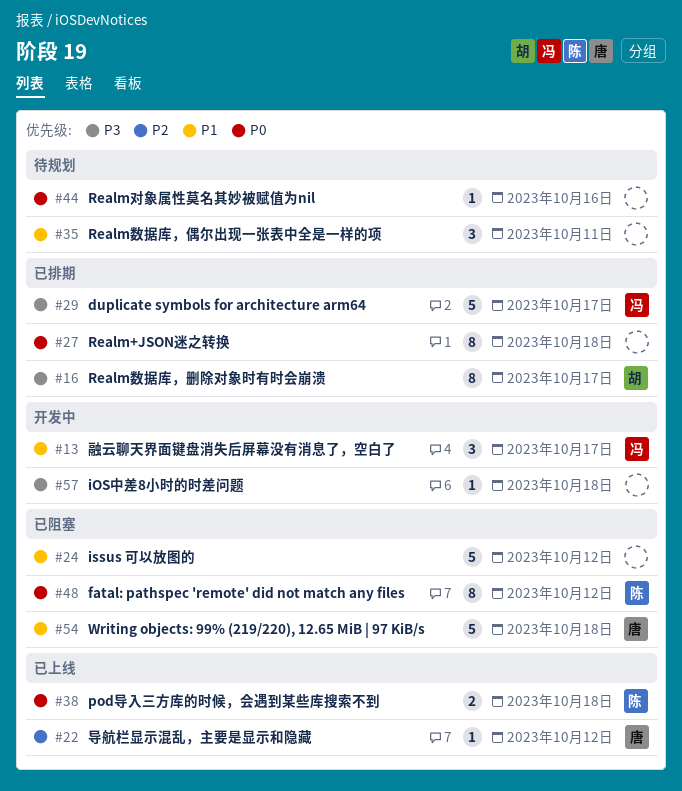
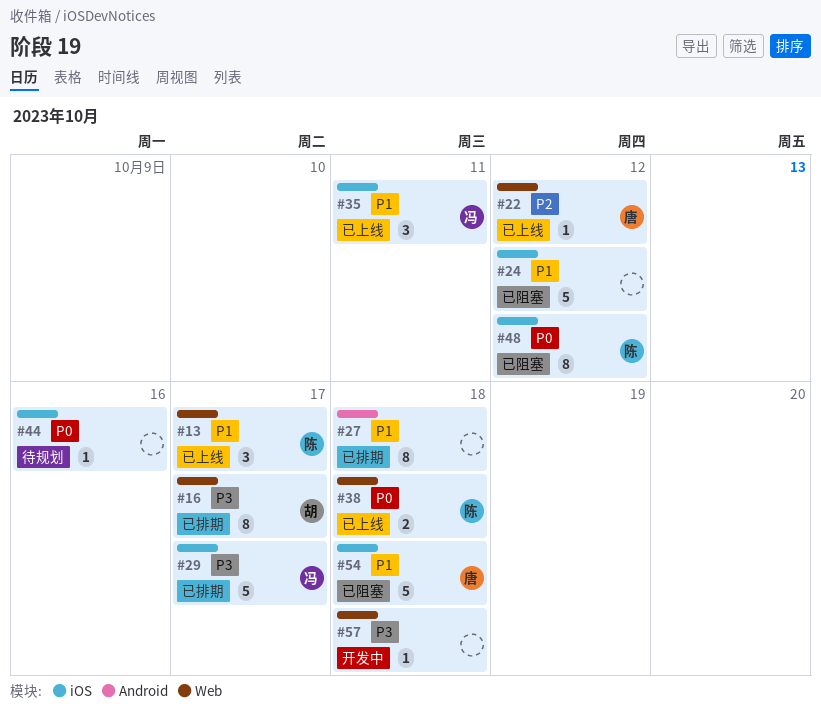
#13, status: 开发中 -> 已上线
#13, owner: 冯 -> 陈
#27, priority: P0 -> P1
#35, status: 待规划 -> 已上线
#35, owner: none -> 冯

